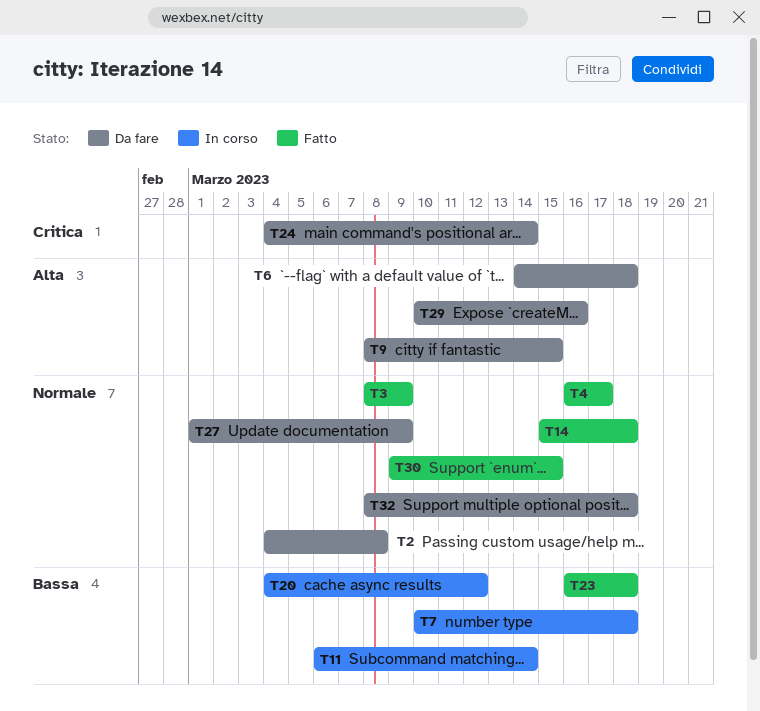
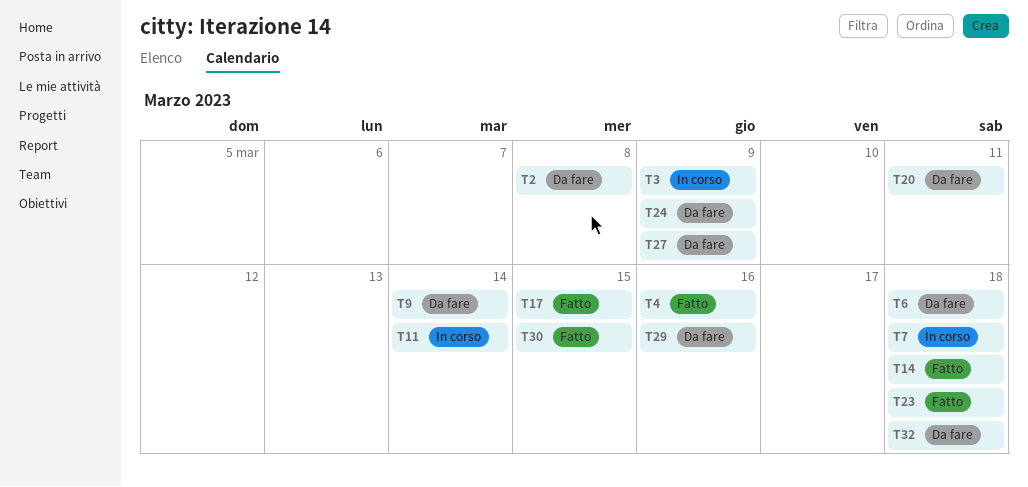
T3, status: Fatto -> In corso
T4, due: Mar 17 -> Mar 16
T9, due: Mar 15 -> Mar 14
T17: none -> present
T20, status: In corso -> Da fare
T20, due: Mar 12 -> Mar 11
T24, due: Mar 14 -> Mar 9

